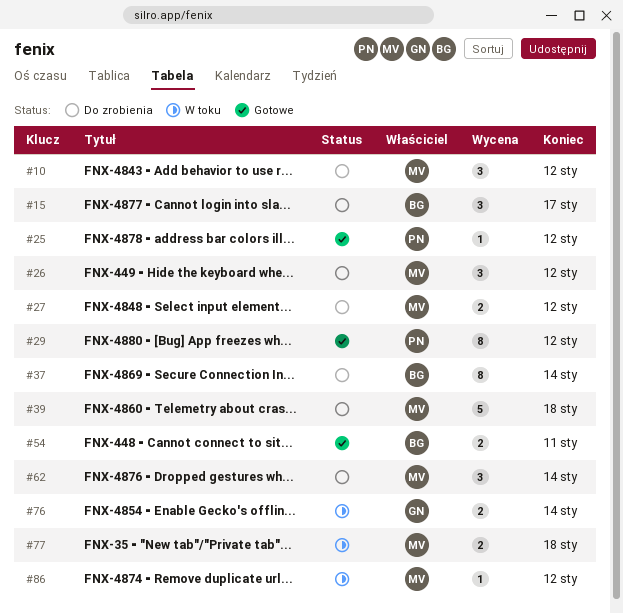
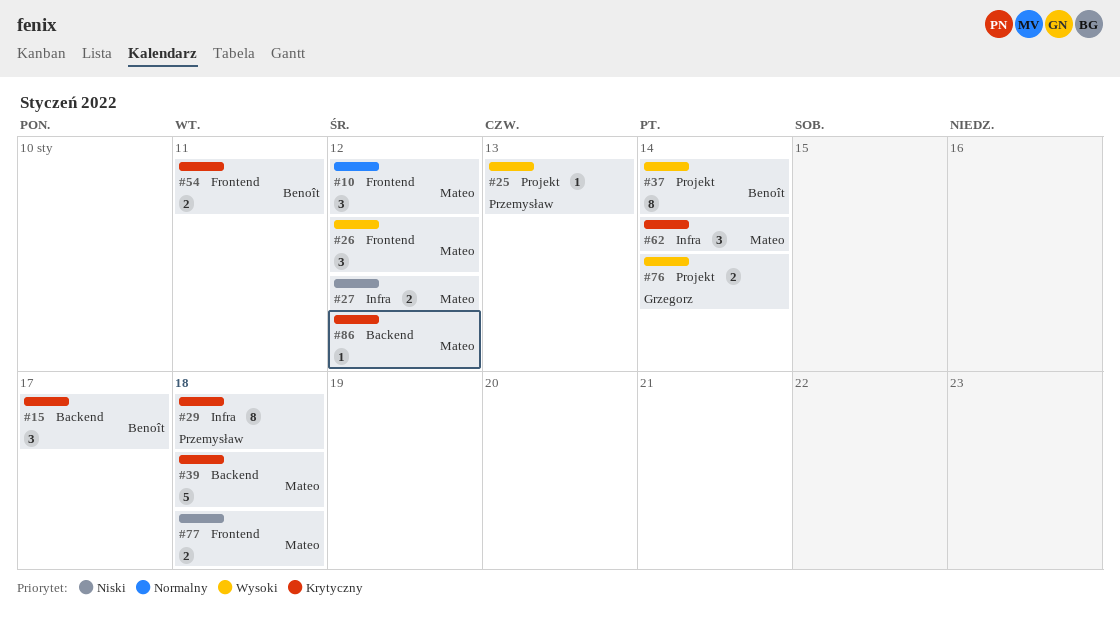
#25, due: Jan 12 -> Jan 13
#29, due: Jan 12 -> Jan 18

